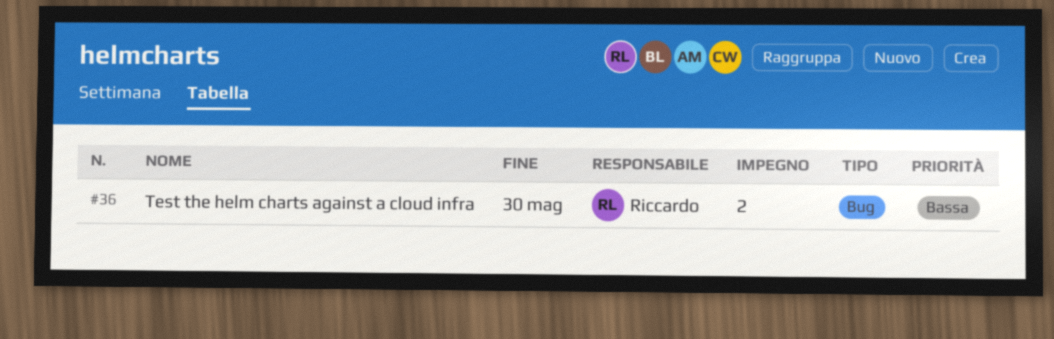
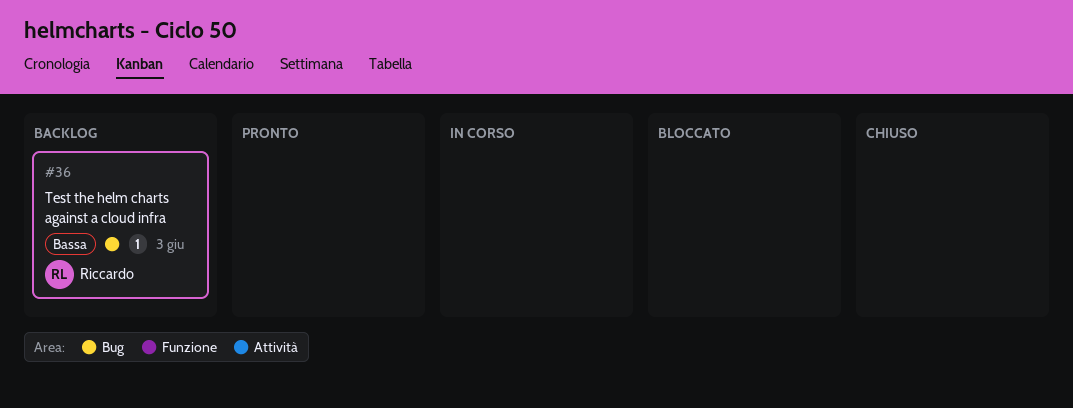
#36, estimate: 2 -> 1
#36, due: May 30 -> Jun 3

